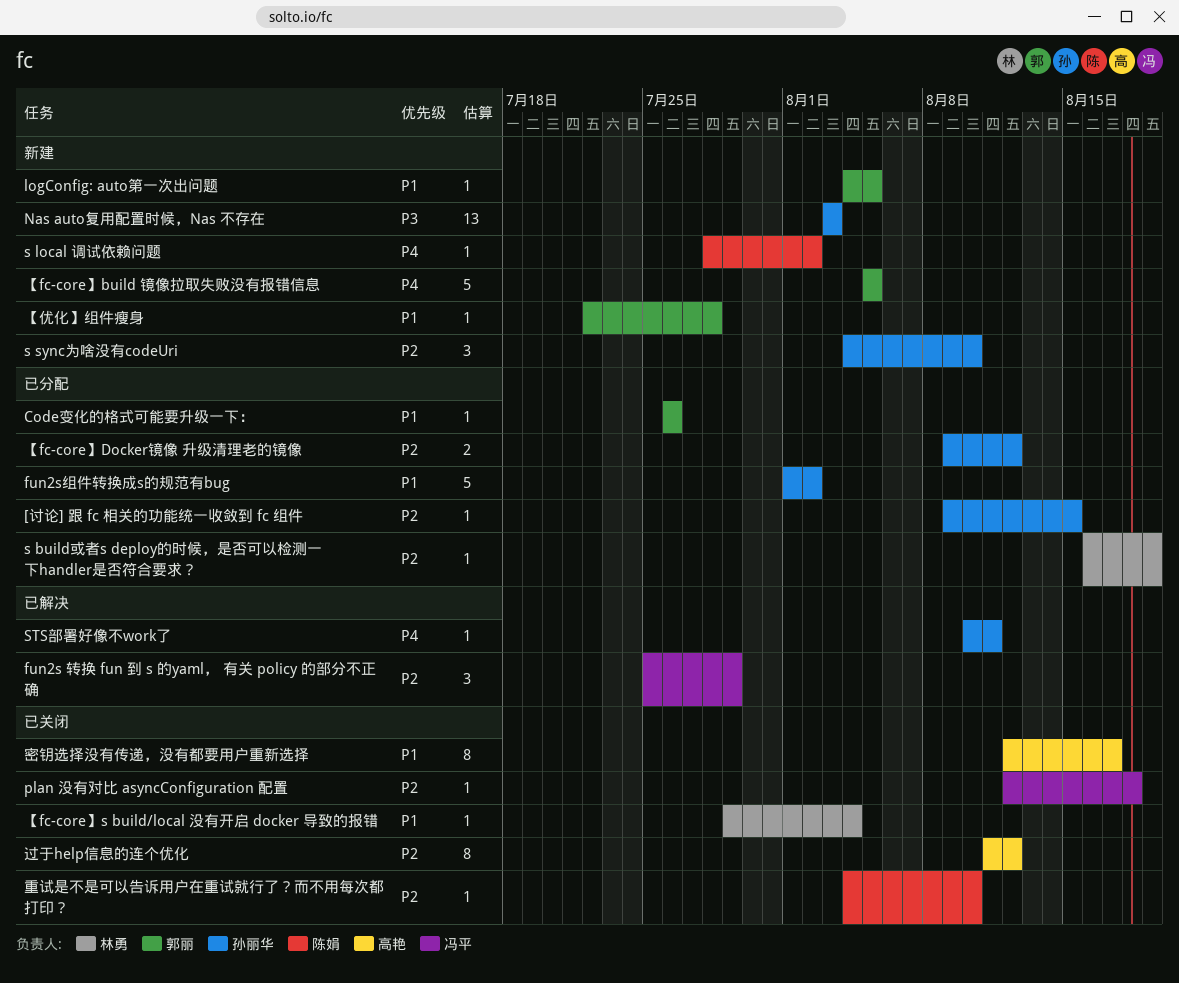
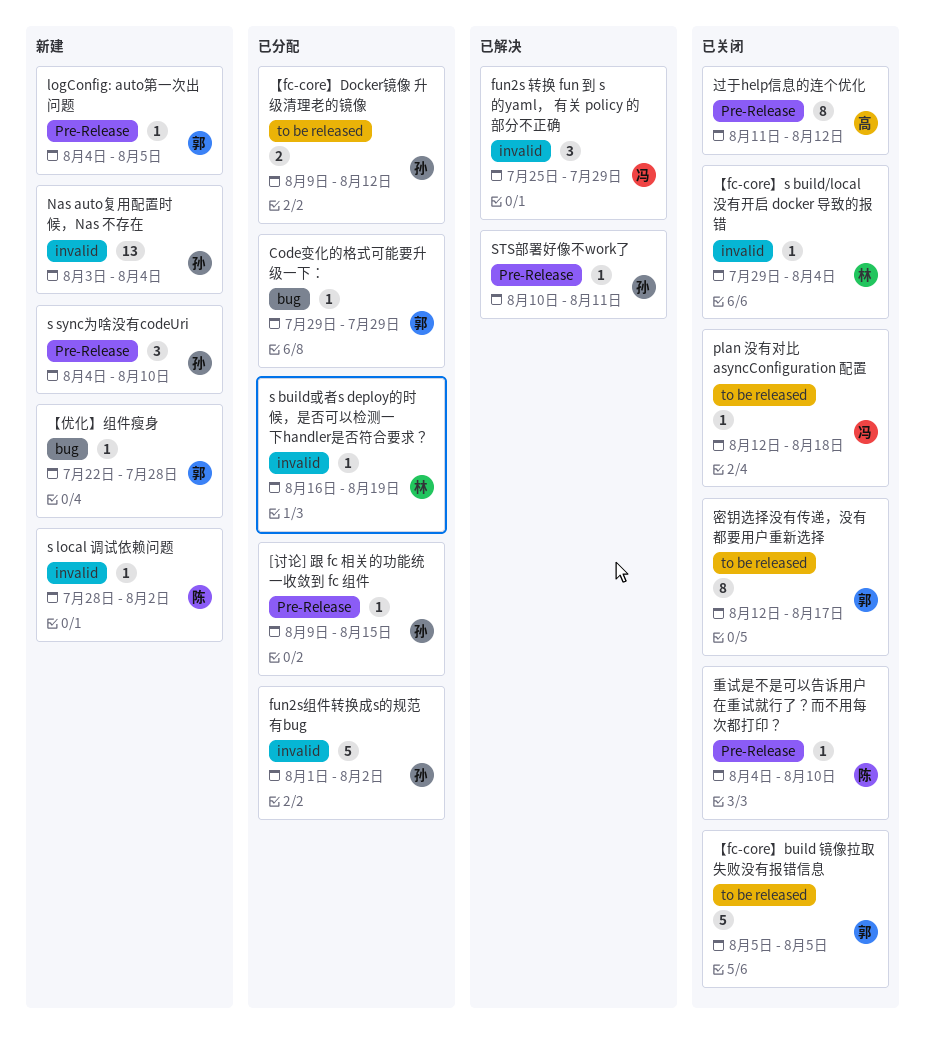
Code变化的格式可能要升级一下：, start: Jul 26 -> Jul 29
Code变化的格式可能要升级一下：, due: Jul 26 -> Jul 29
Nas auto复用配置时候，Nas 不存在, due: Aug 3 -> Aug 4
【fc-core】build 镜像拉取失败没有报错信息, status: 新建 -> 已关闭
密钥选择没有传递，没有都要用户重新选择, owner: 高艳 -> 郭丽

